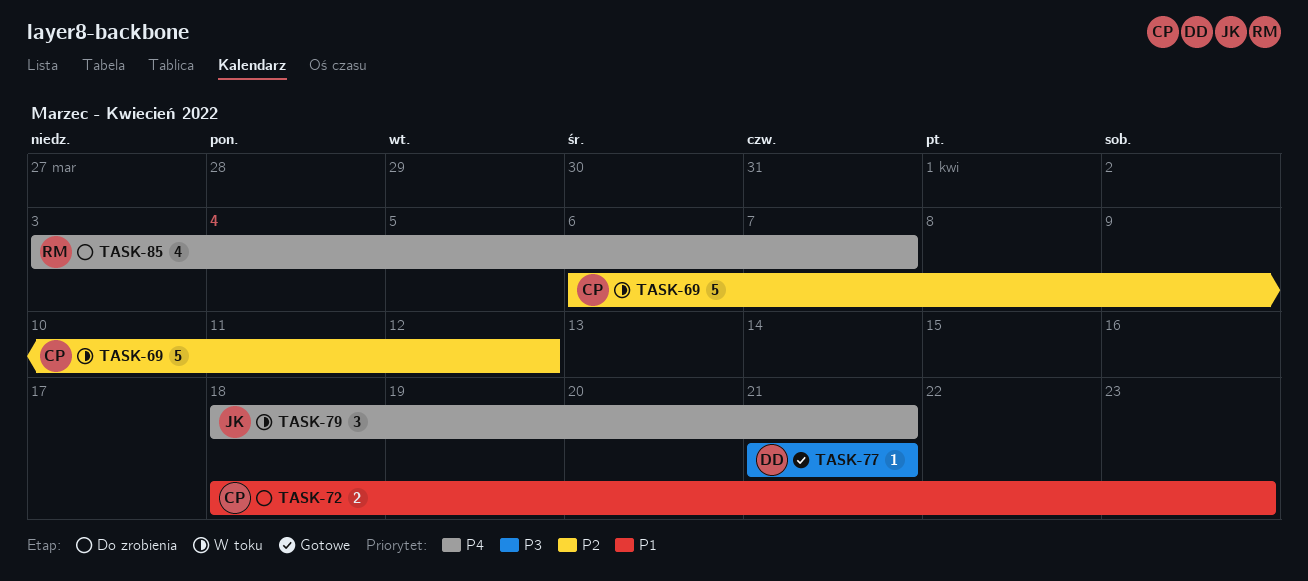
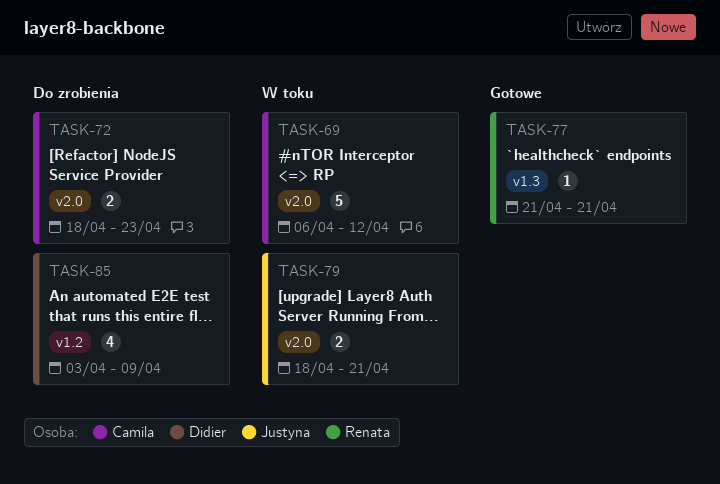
TASK-77, owner: Didier -> Renata
TASK-79, estimate: 3 -> 2
TASK-85, owner: Renata -> Didier
TASK-85, due: Apr 7 -> Apr 9

